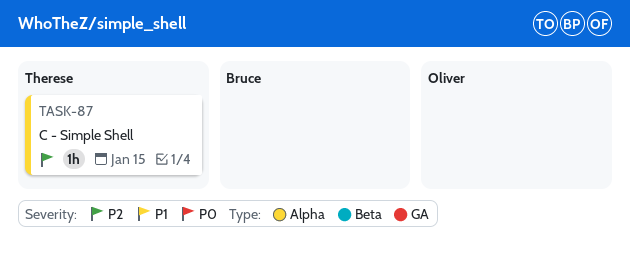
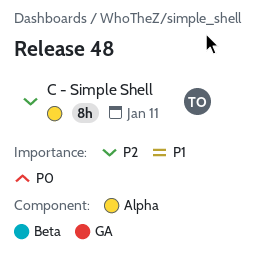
C - Simple Shell, estimate: 1h -> 8h
C - Simple Shell, due: Jan 15 -> Jan 11

